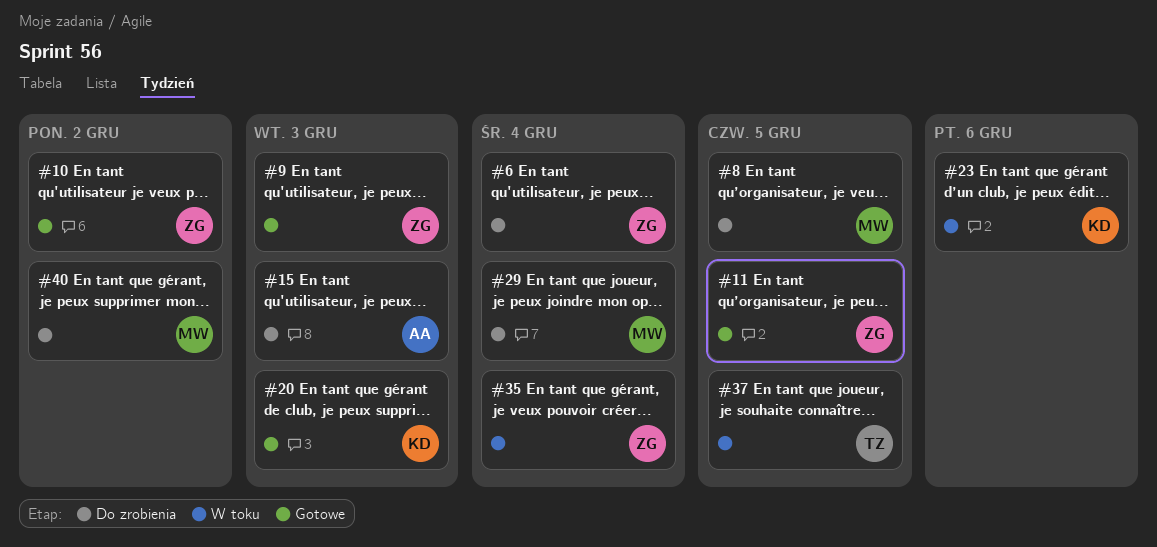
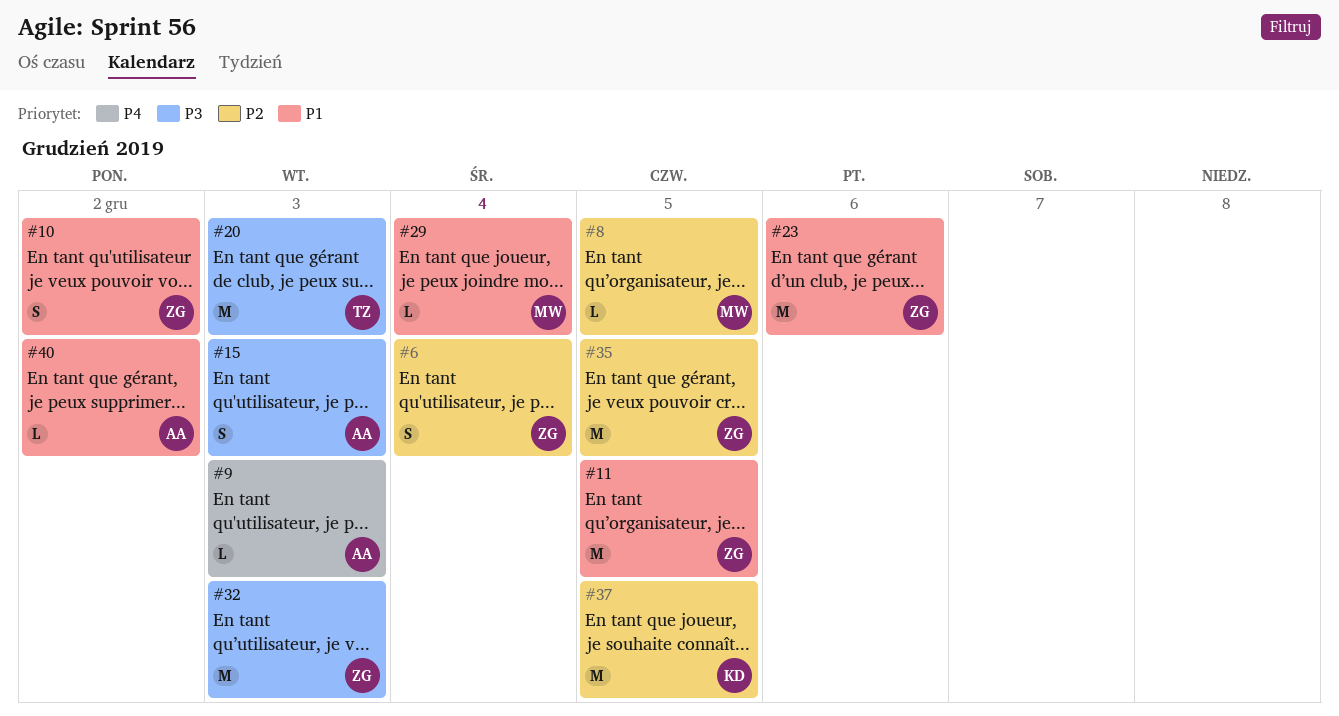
#9, owner: ZG -> AA
#20, owner: KD -> TZ
#23, owner: KD -> ZG
#32: none -> present
#35, due: Dec 4 -> Dec 5
#37, owner: TZ -> KD
#40, owner: MW -> AA

